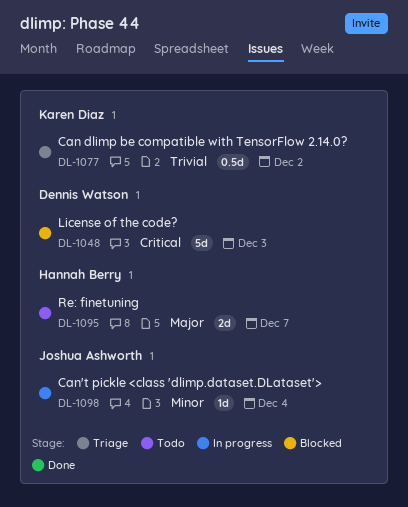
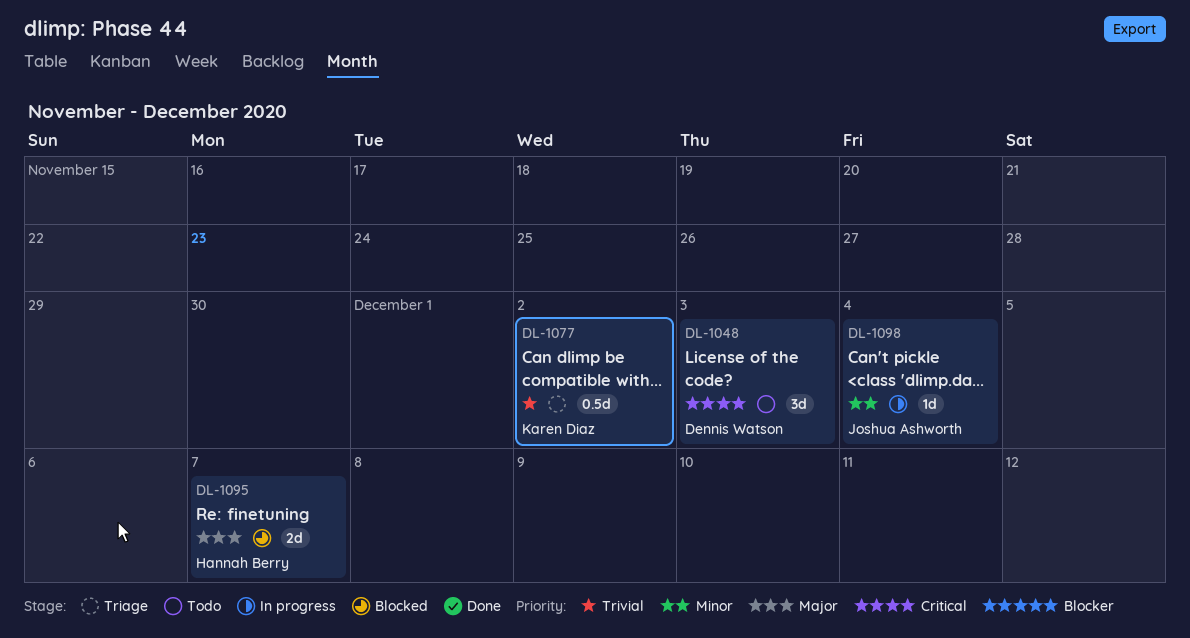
DL-1048, status: Blocked -> Todo
DL-1048, estimate: 5d -> 3d
DL-1095, status: Todo -> Blocked

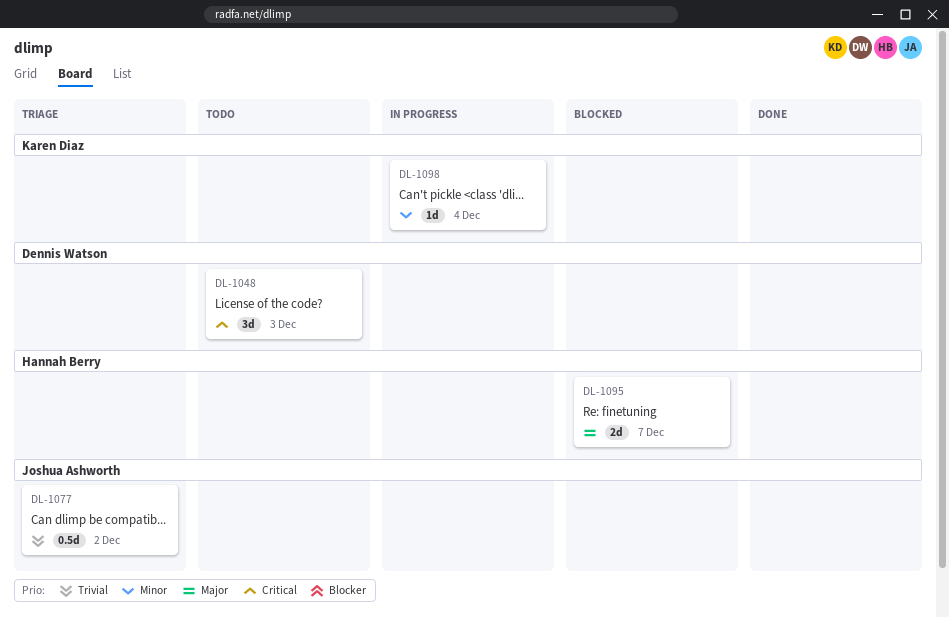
DL-1077, owner: Karen Diaz -> Joshua Ashworth
DL-1098, owner: Joshua Ashworth -> Karen Diaz

